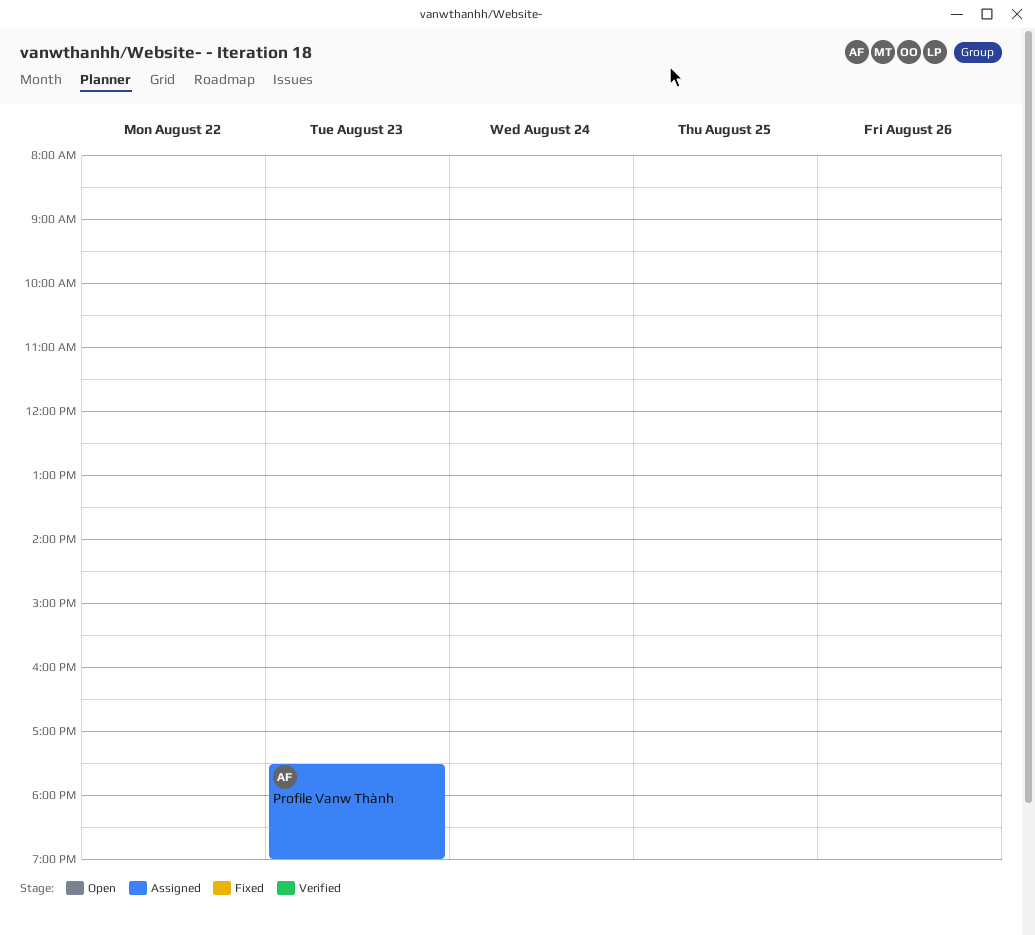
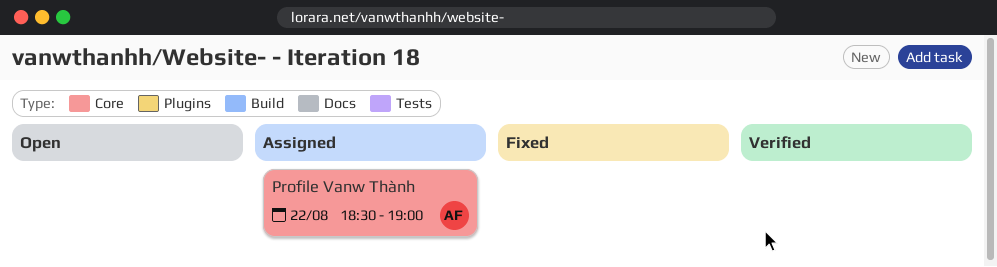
Profile Vanw Thành, day: Aug 23 -> Aug 22
Profile Vanw Thành, begins: 17:30 -> 18:30

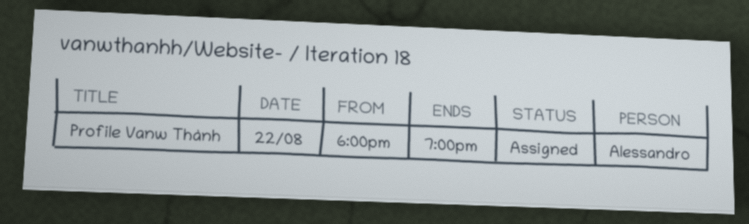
Profile Vanw Thành, begins: 18:30 -> 18:00

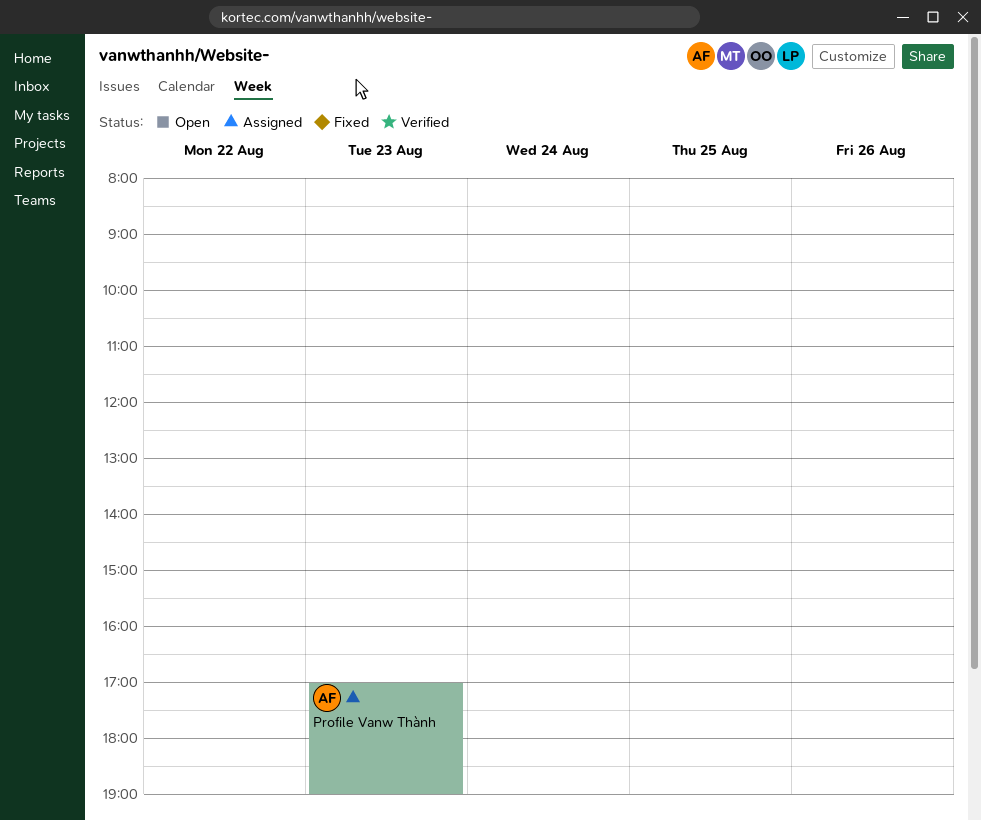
Profile Vanw Thành, day: Aug 22 -> Aug 23
Profile Vanw Thành, begins: 18:00 -> 17:00

